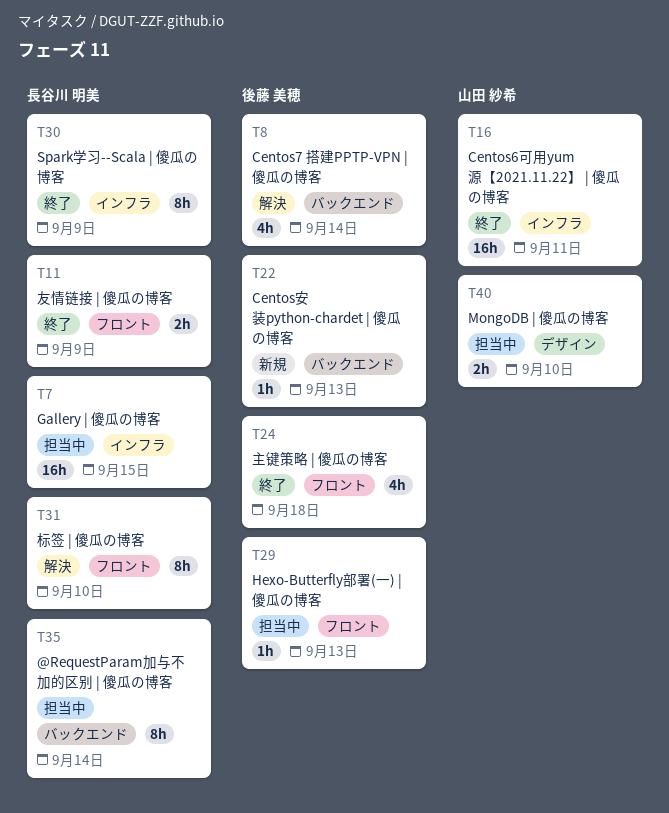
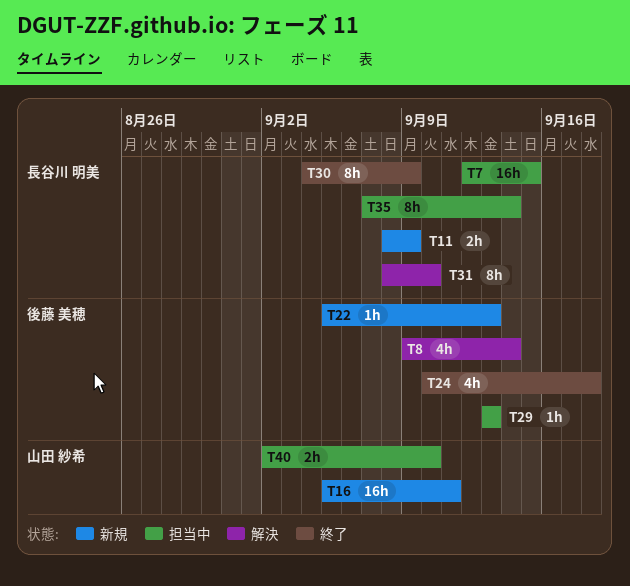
T11, status: 終了 -> 新規
T16, status: 終了 -> 新規

